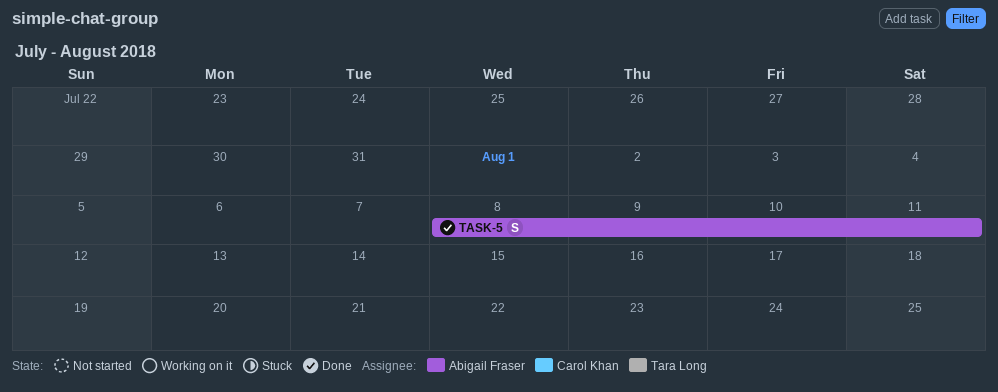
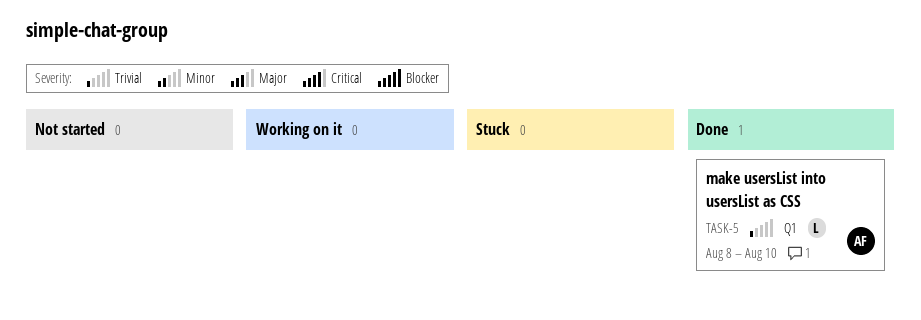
TASK-5, estimate: S -> L
TASK-5, due: Aug 11 -> Aug 10

